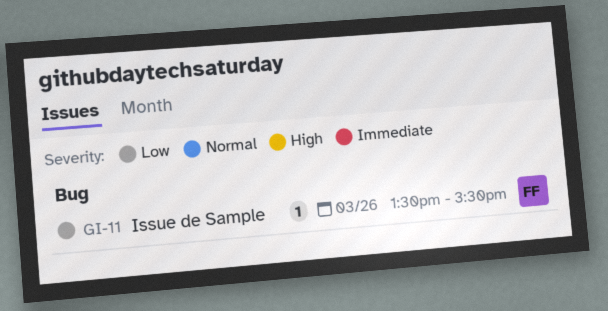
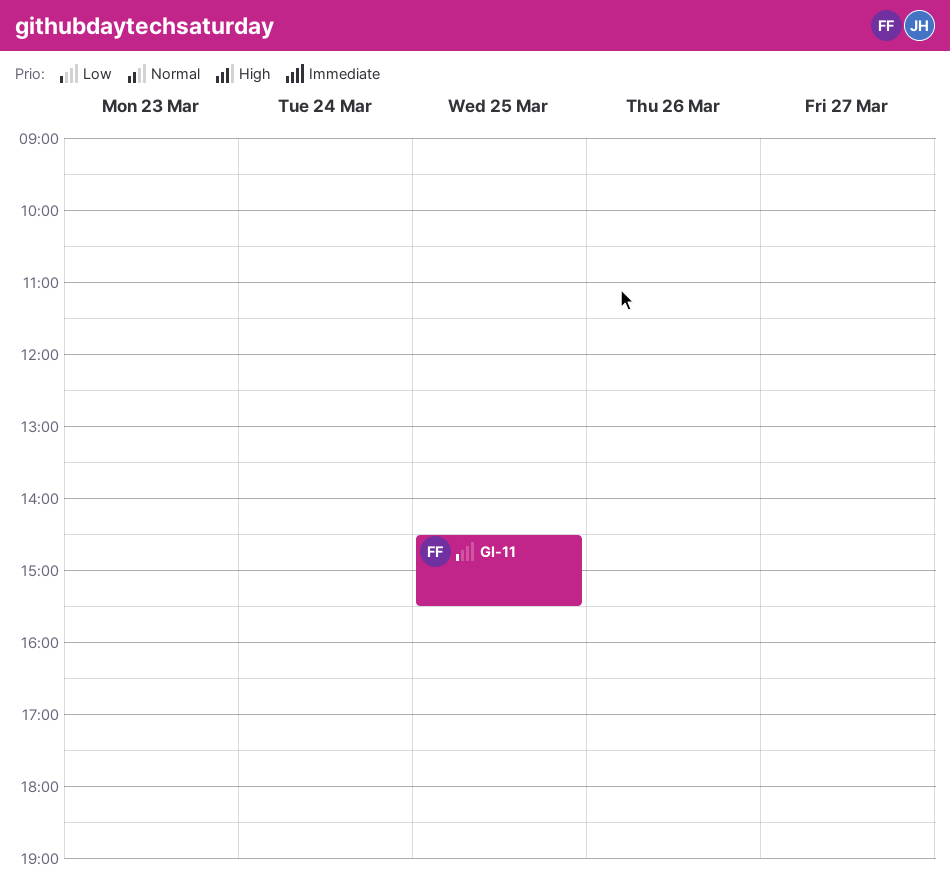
GI-11, day: Mar 26 -> Mar 25
GI-11, begins: 13:30 -> 14:30

